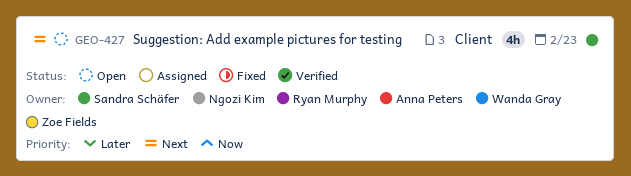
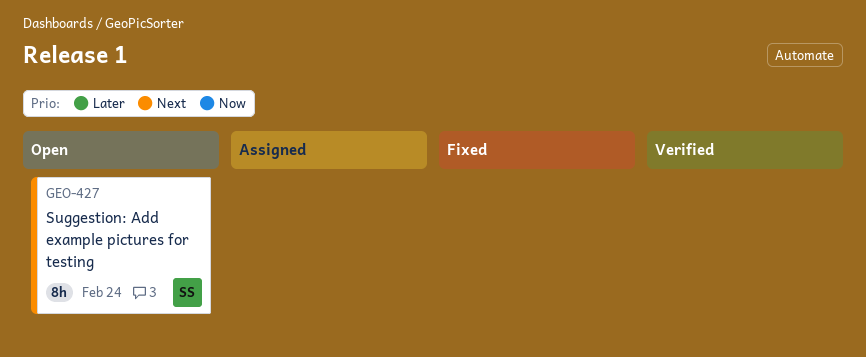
GEO-427, estimate: 4h -> 8h
GEO-427, due: Feb 23 -> Feb 24

